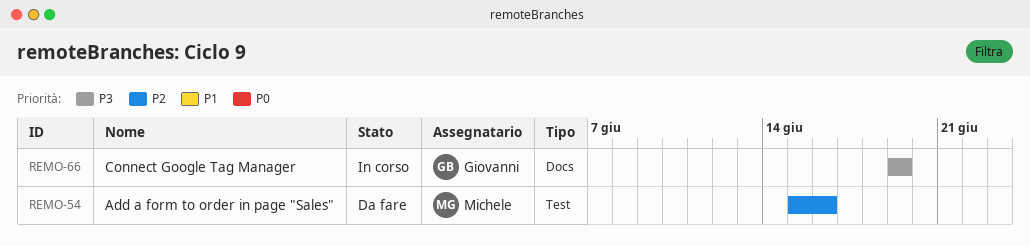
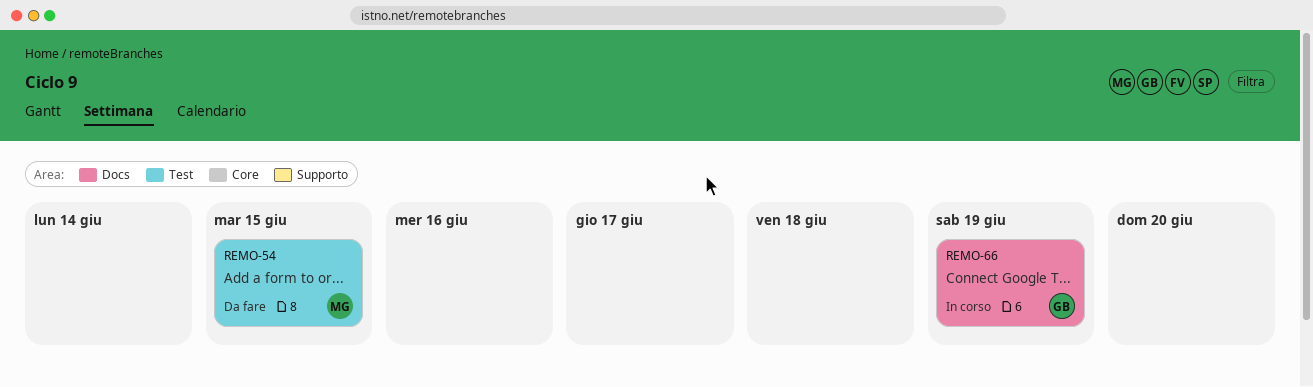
REMO-54, due: Jun 16 -> Jun 15

